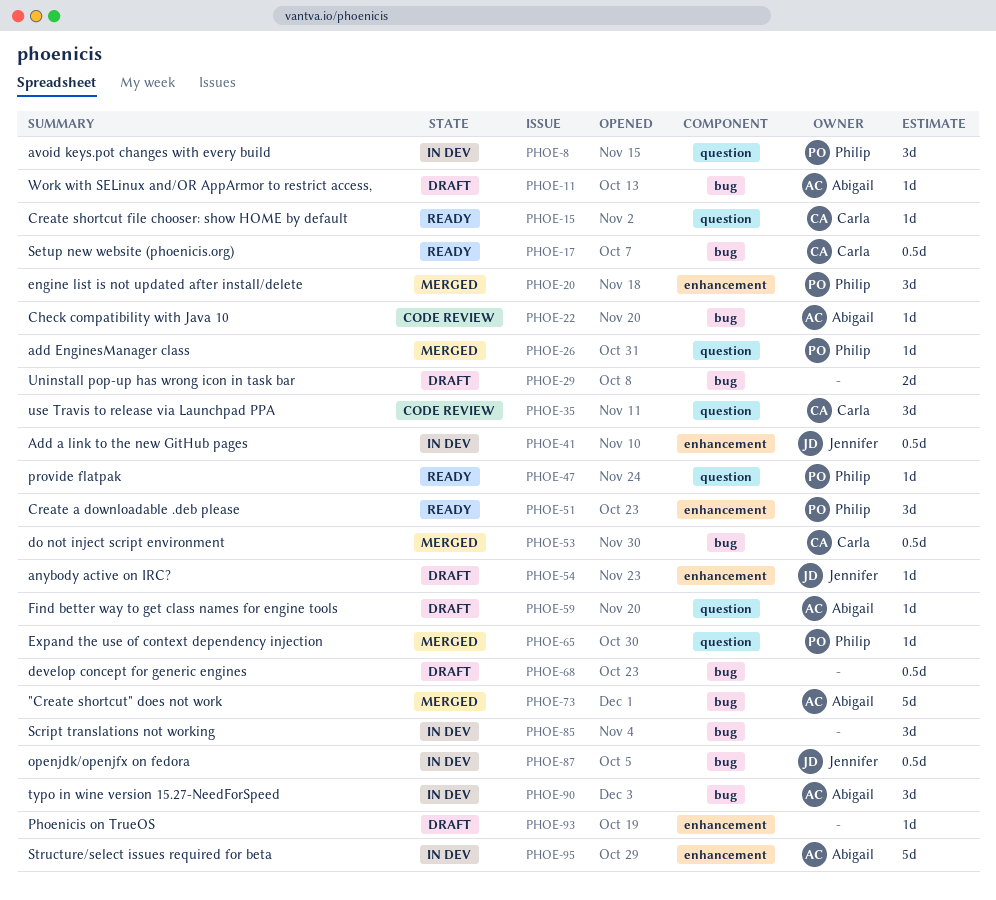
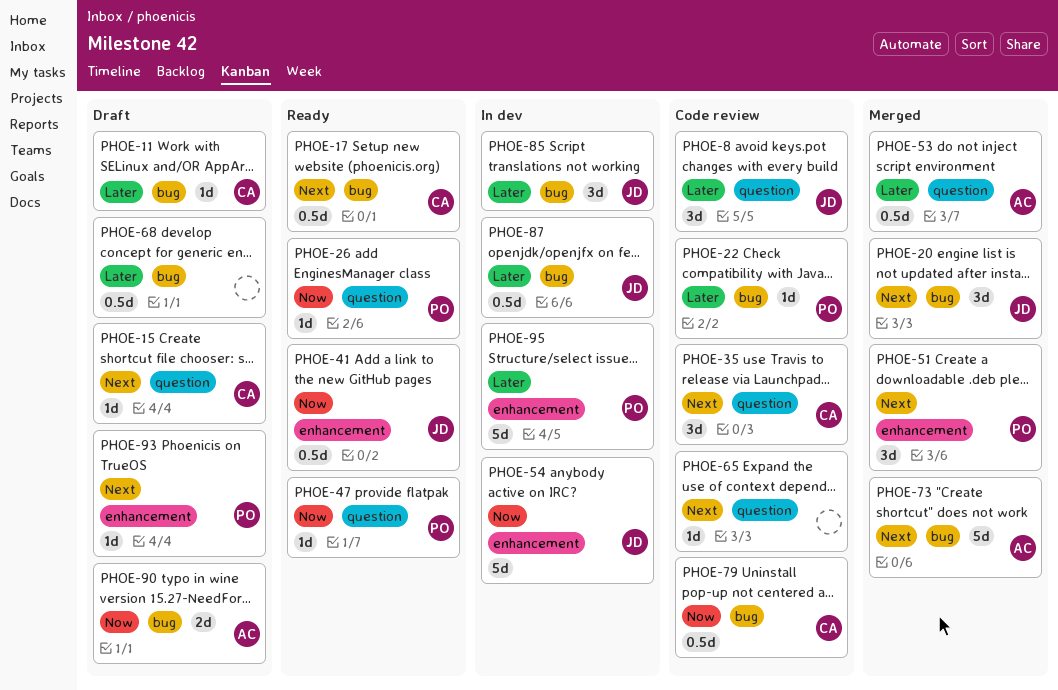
PHOE-8, status: In dev -> Code review
PHOE-8, owner: Philip -> Jennifer
PHOE-11, owner: Abigail -> Carla
PHOE-15, status: Ready -> Draft
PHOE-20, owner: Philip -> Jennifer
PHOE-20, label: enhancement -> bug
PHOE-22, owner: Abigail -> Philip
PHOE-26, status: Merged -> Ready
PHOE-29: present -> none
PHOE-41, status: In dev -> Ready
PHOE-51, status: Ready -> Merged
PHOE-53, owner: Carla -> Abigail
PHOE-53, label: bug -> question
PHOE-54, status: Draft -> In dev
PHOE-54, estimate: 1d -> 5d
PHOE-59: present -> none
PHOE-65, status: Merged -> Code review
PHOE-65, owner: Philip -> none
PHOE-79: none -> present
PHOE-85, owner: none -> Jennifer
PHOE-90, status: In dev -> Draft
PHOE-90, estimate: 3d -> 2d
PHOE-93, owner: none -> Philip
PHOE-95, owner: Abigail -> Philip

